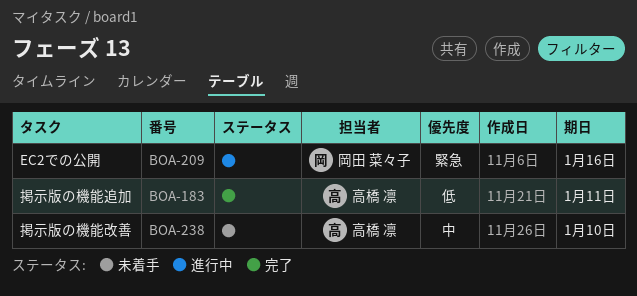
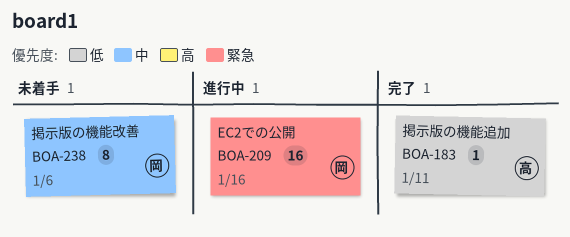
BOA-238, owner: 高橋 凛 -> 岡田 菜々子
BOA-238, due: Jan 10 -> Jan 6

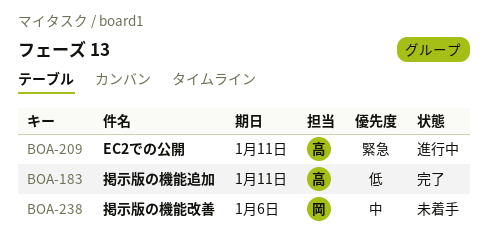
BOA-209, owner: 岡 -> 高
BOA-209, due: Jan 16 -> Jan 11

